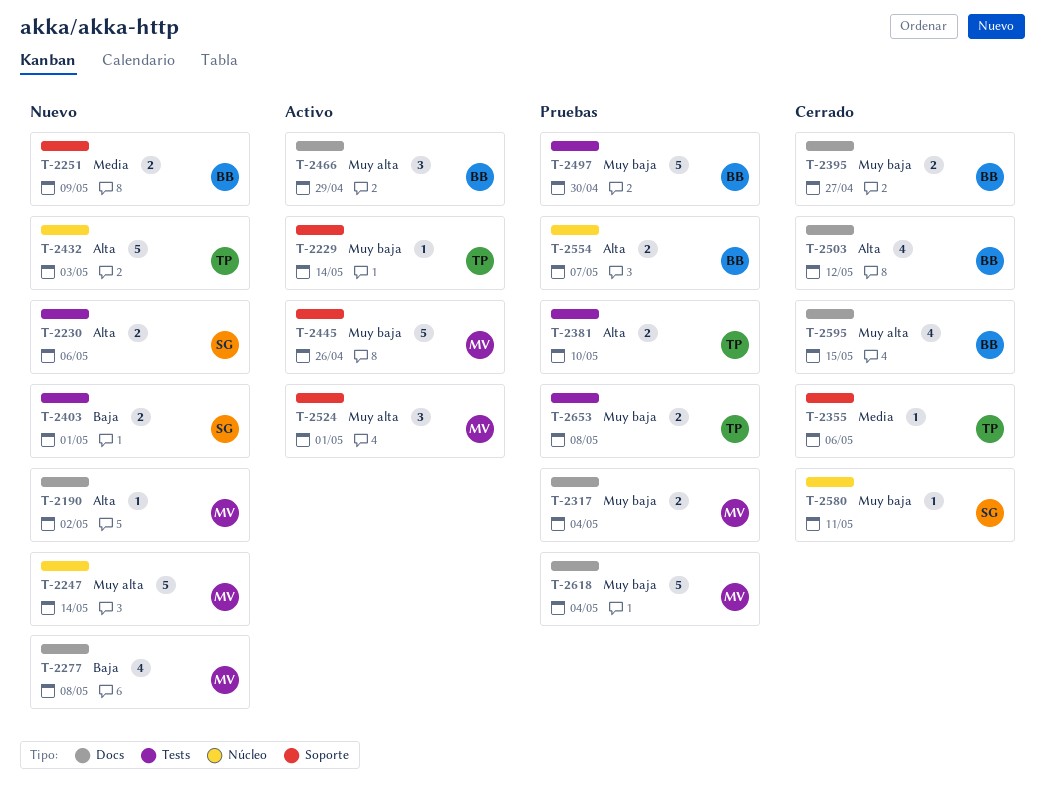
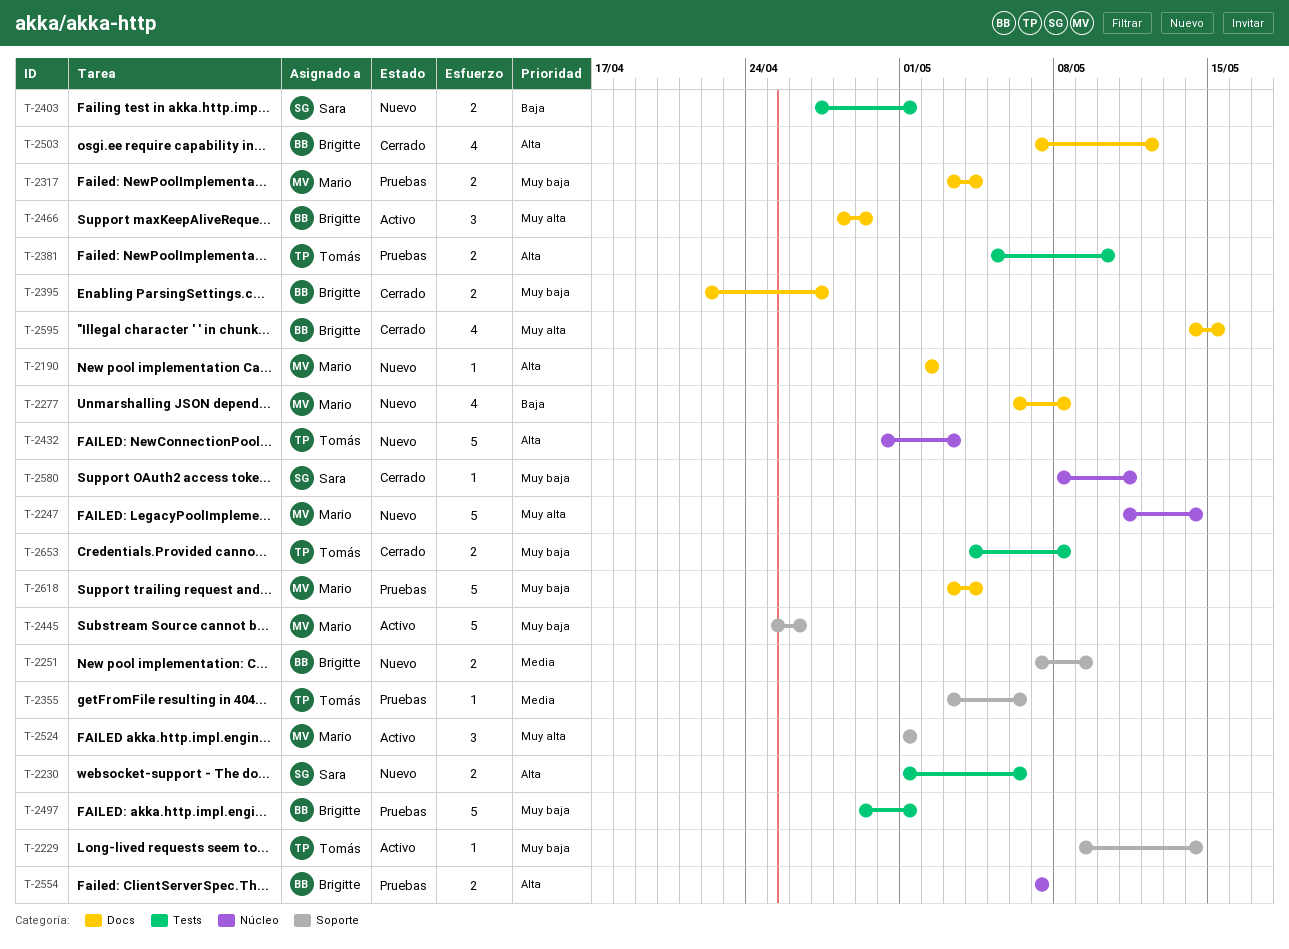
T-2355, status: Cerrado -> Pruebas
T-2497, due: Apr 30 -> May 1
T-2653, status: Pruebas -> Cerrado

